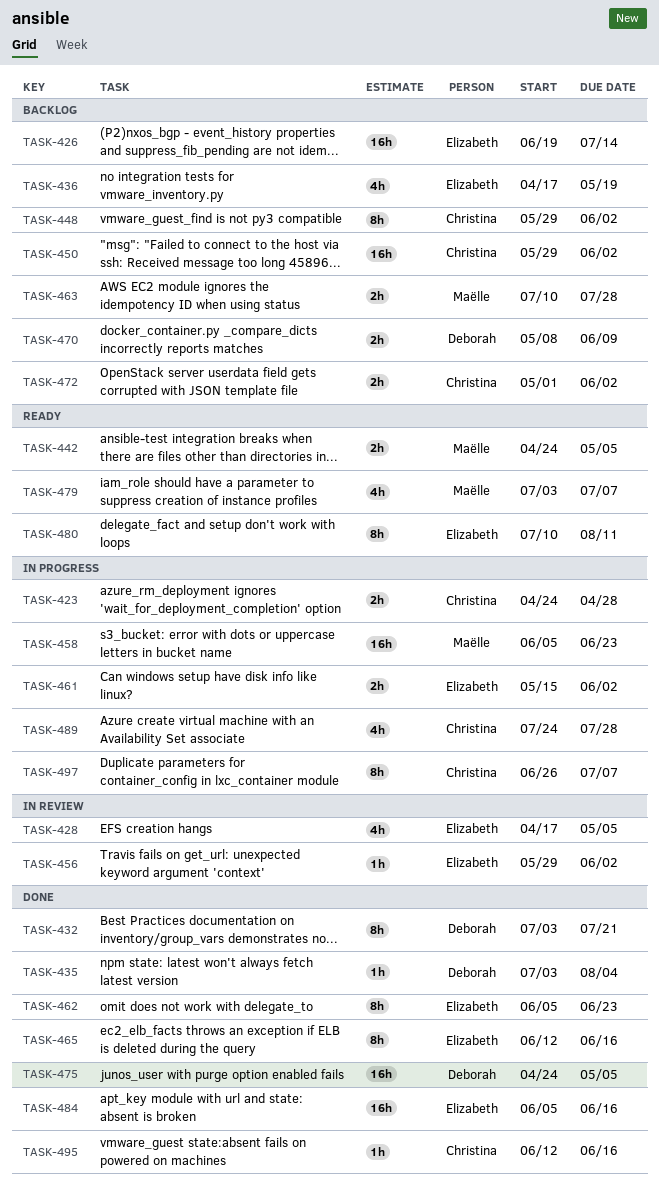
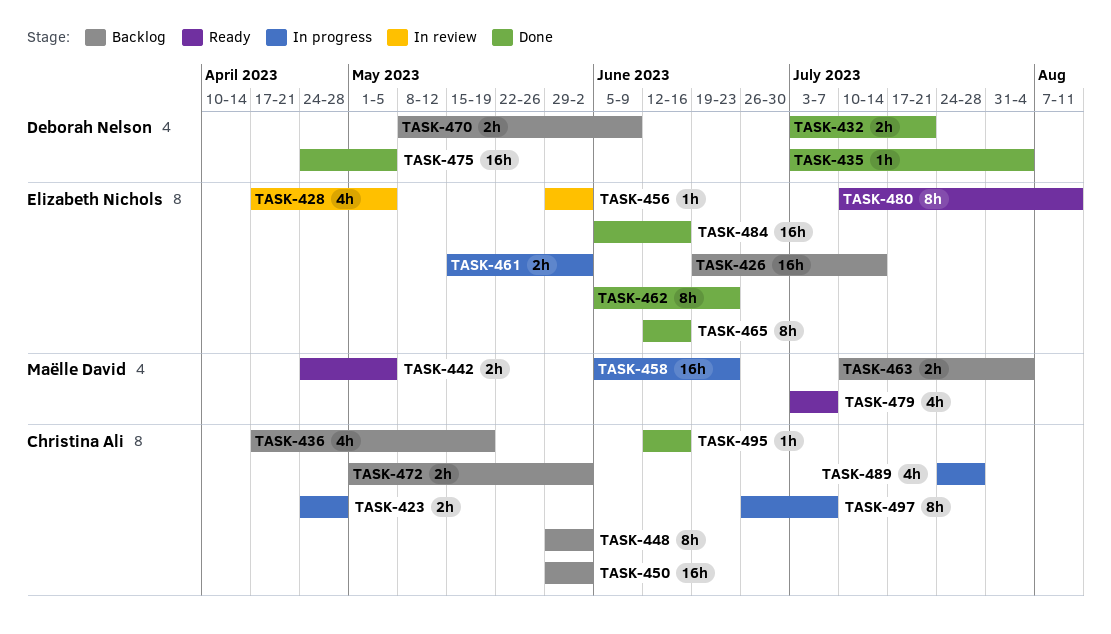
TASK-432, estimate: 8h -> 2h
TASK-436, owner: Elizabeth Nichols -> Christina Ali
TASK-463, due: Jul 28 -> Aug 4

